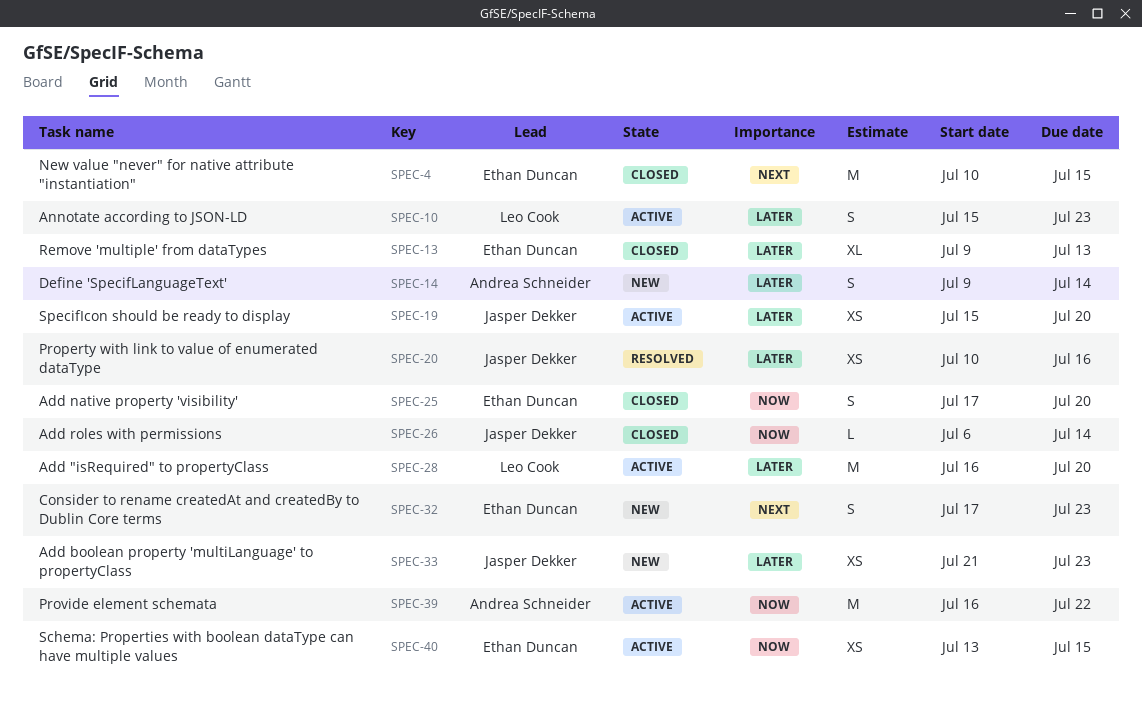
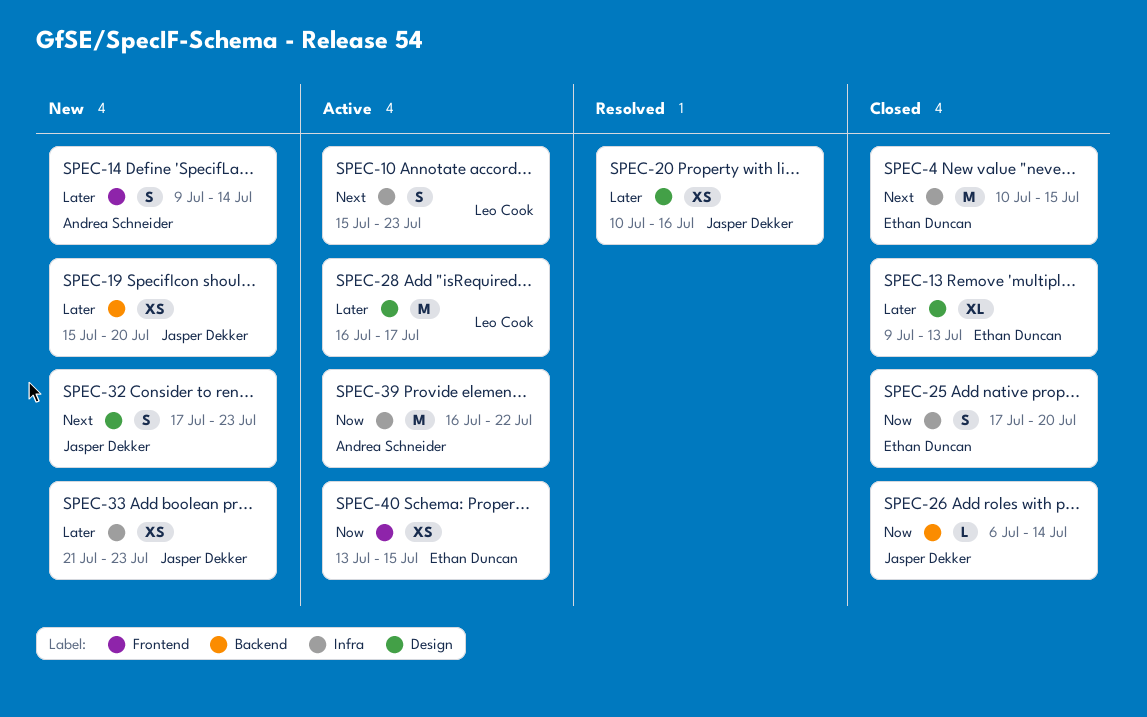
SPEC-10, priority: Later -> Next
SPEC-19, status: Active -> New
SPEC-28, due: Jul 20 -> Jul 17
SPEC-32, owner: Ethan Duncan -> Jasper Dekker

